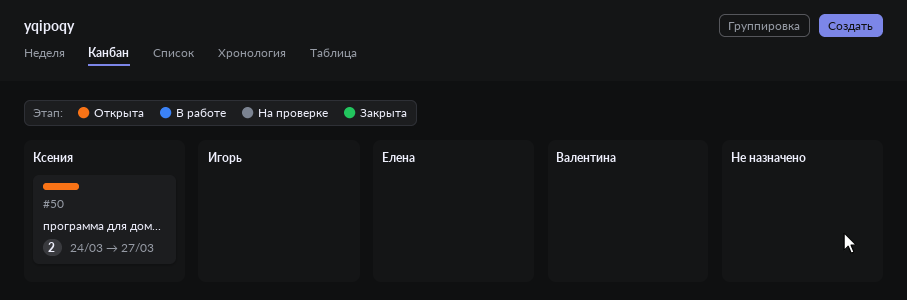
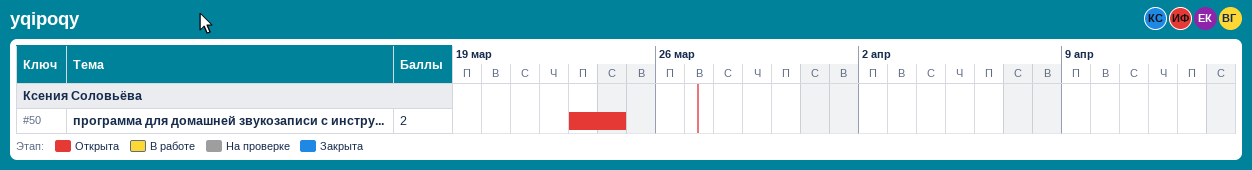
#50, start: Mar 24 -> Mar 23
#50, due: Mar 27 -> Mar 24

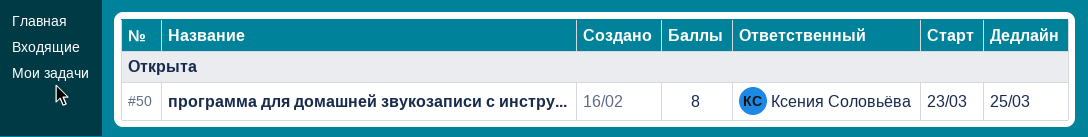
#50, estimate: 2 -> 8
#50, due: Mar 24 -> Mar 25

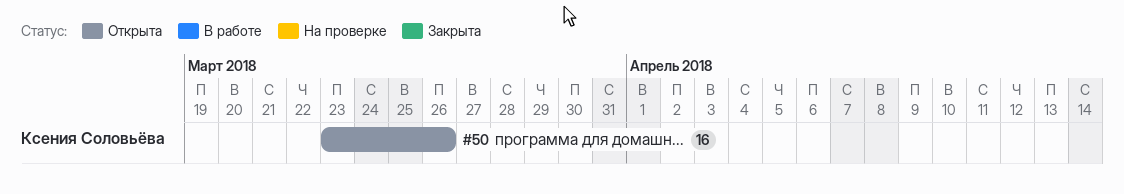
#50, estimate: 8 -> 16
#50, due: Mar 25 -> Mar 26

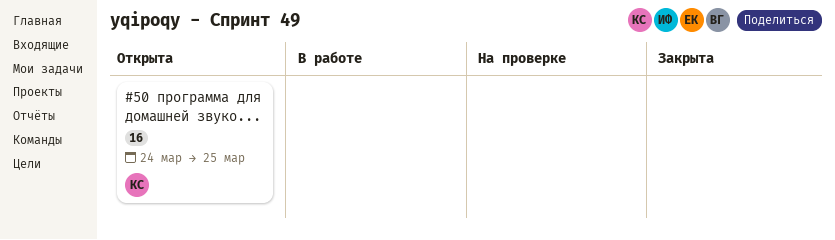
#50, start: Mar 23 -> Mar 24
#50, due: Mar 26 -> Mar 25

